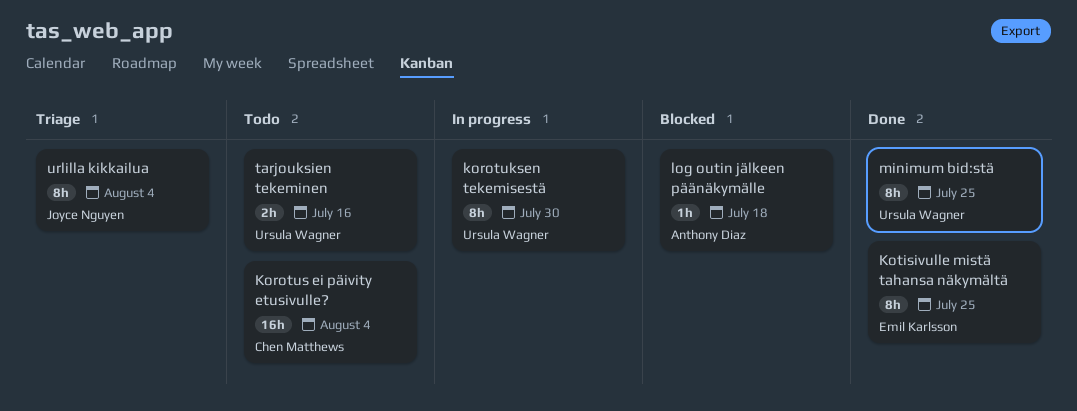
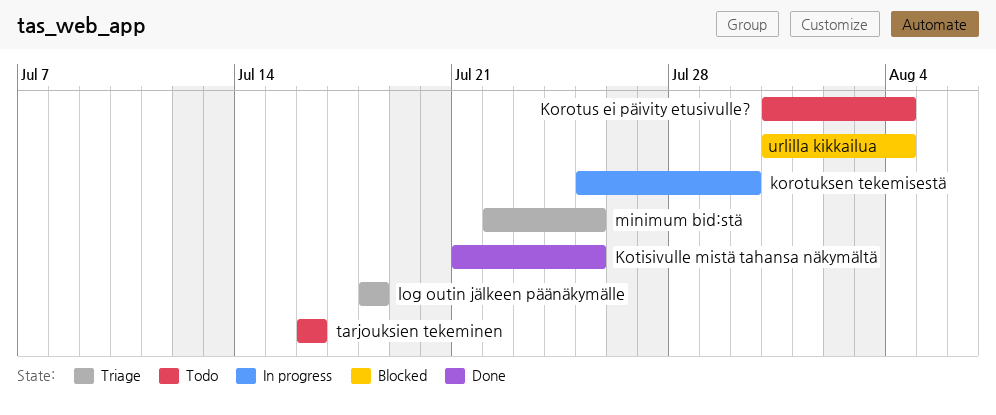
log outin jälkeen päänäkymälle, status: Blocked -> Triage
minimum bid:stä, status: Done -> Triage
urlilla kikkailua, status: Triage -> Blocked

